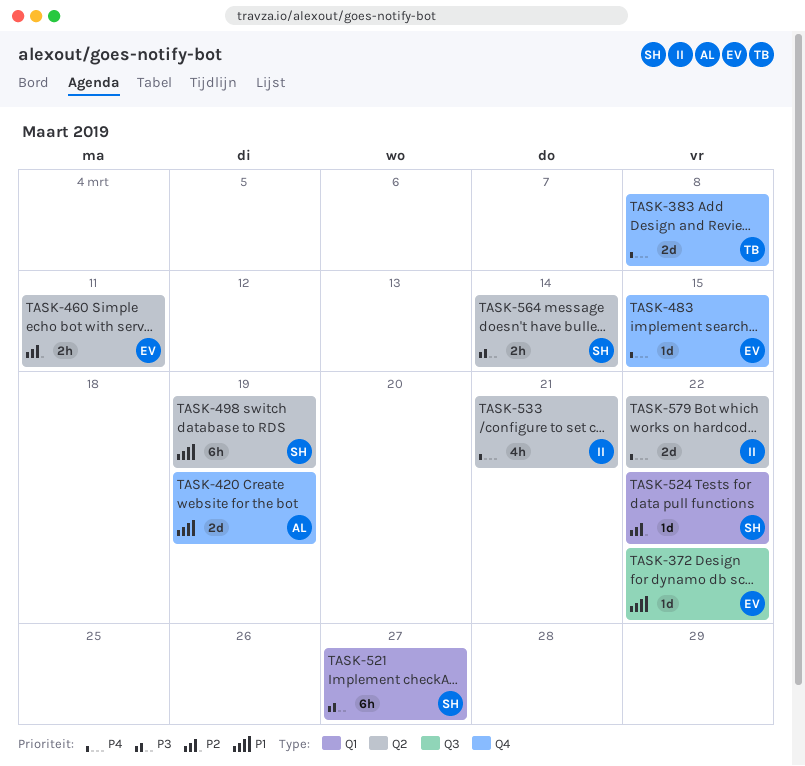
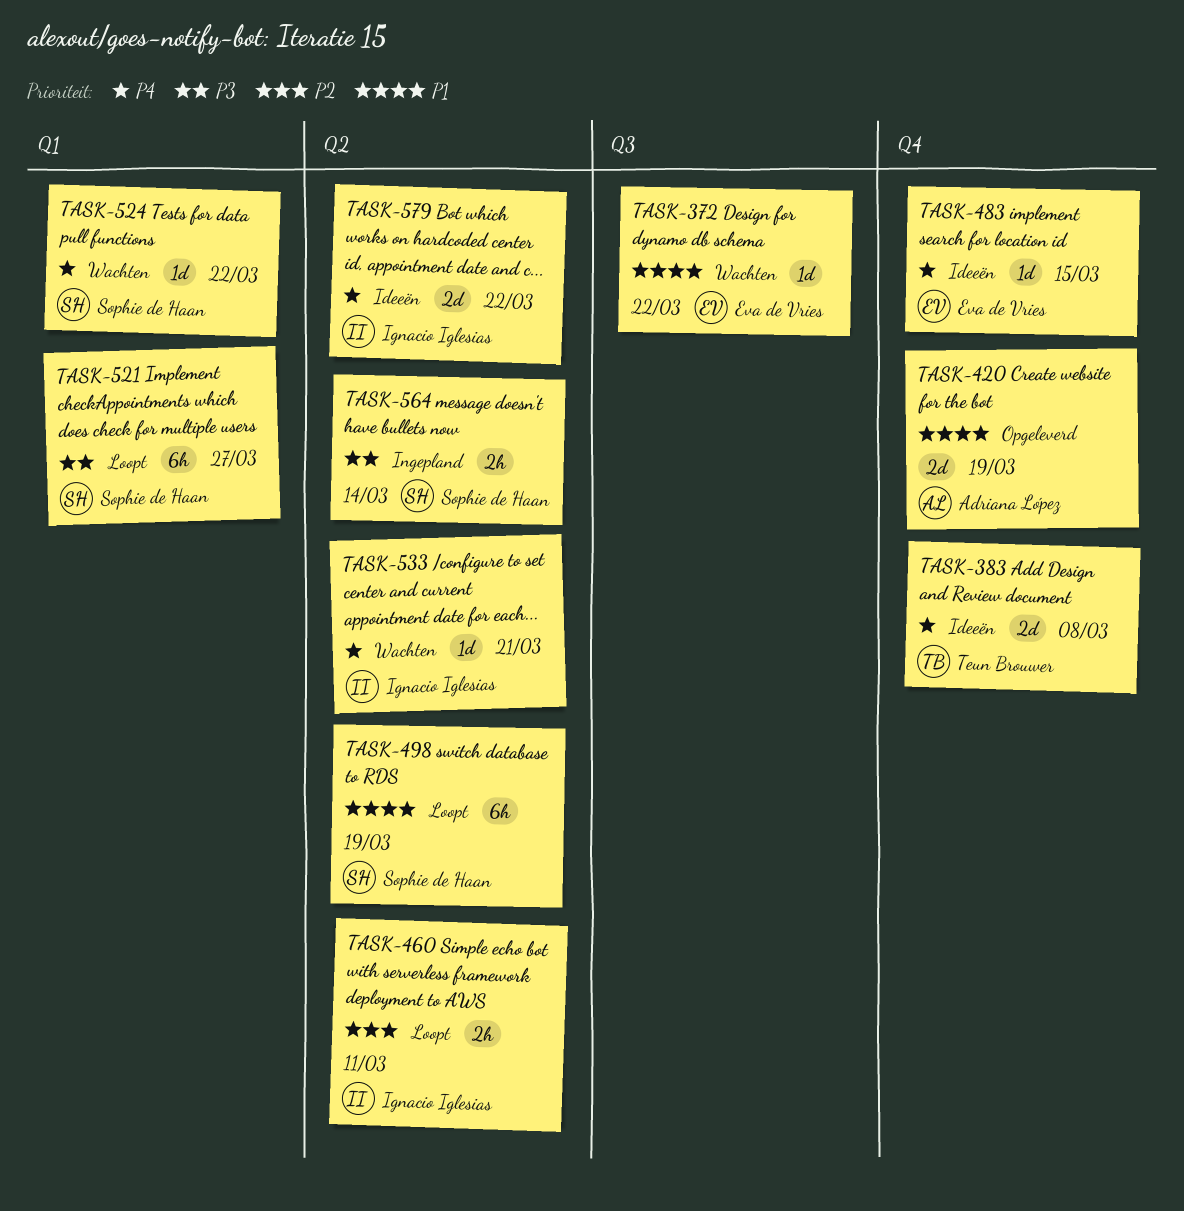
TASK-460, owner: Eva de Vries -> Ignacio Iglesias
TASK-524, priority: P2 -> P4
TASK-533, estimate: 4h -> 1d

